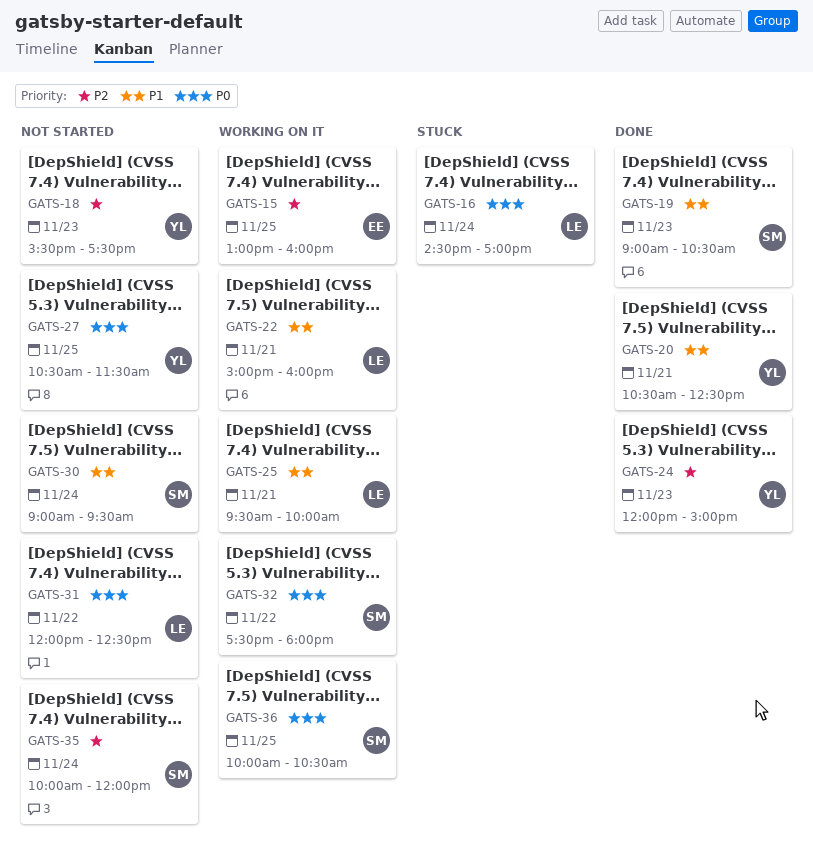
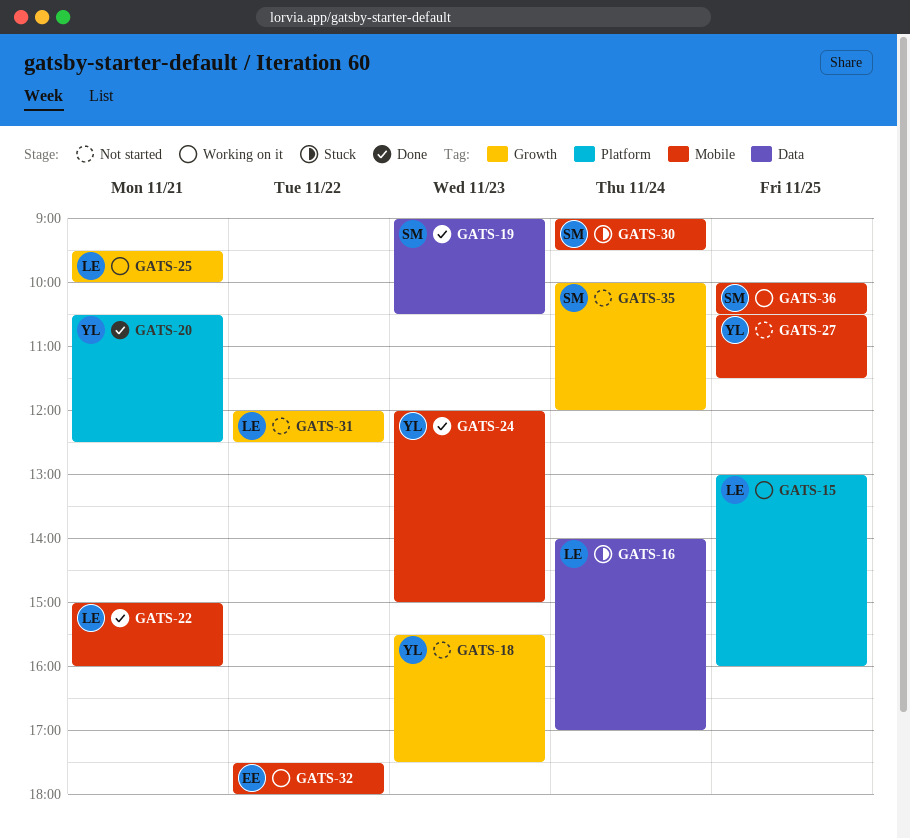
GATS-15, owner: EE -> LE
GATS-16, begins: 14:30 -> 14:00
GATS-22, status: Working on it -> Done
GATS-30, status: Not started -> Stuck
GATS-32, owner: SM -> EE

